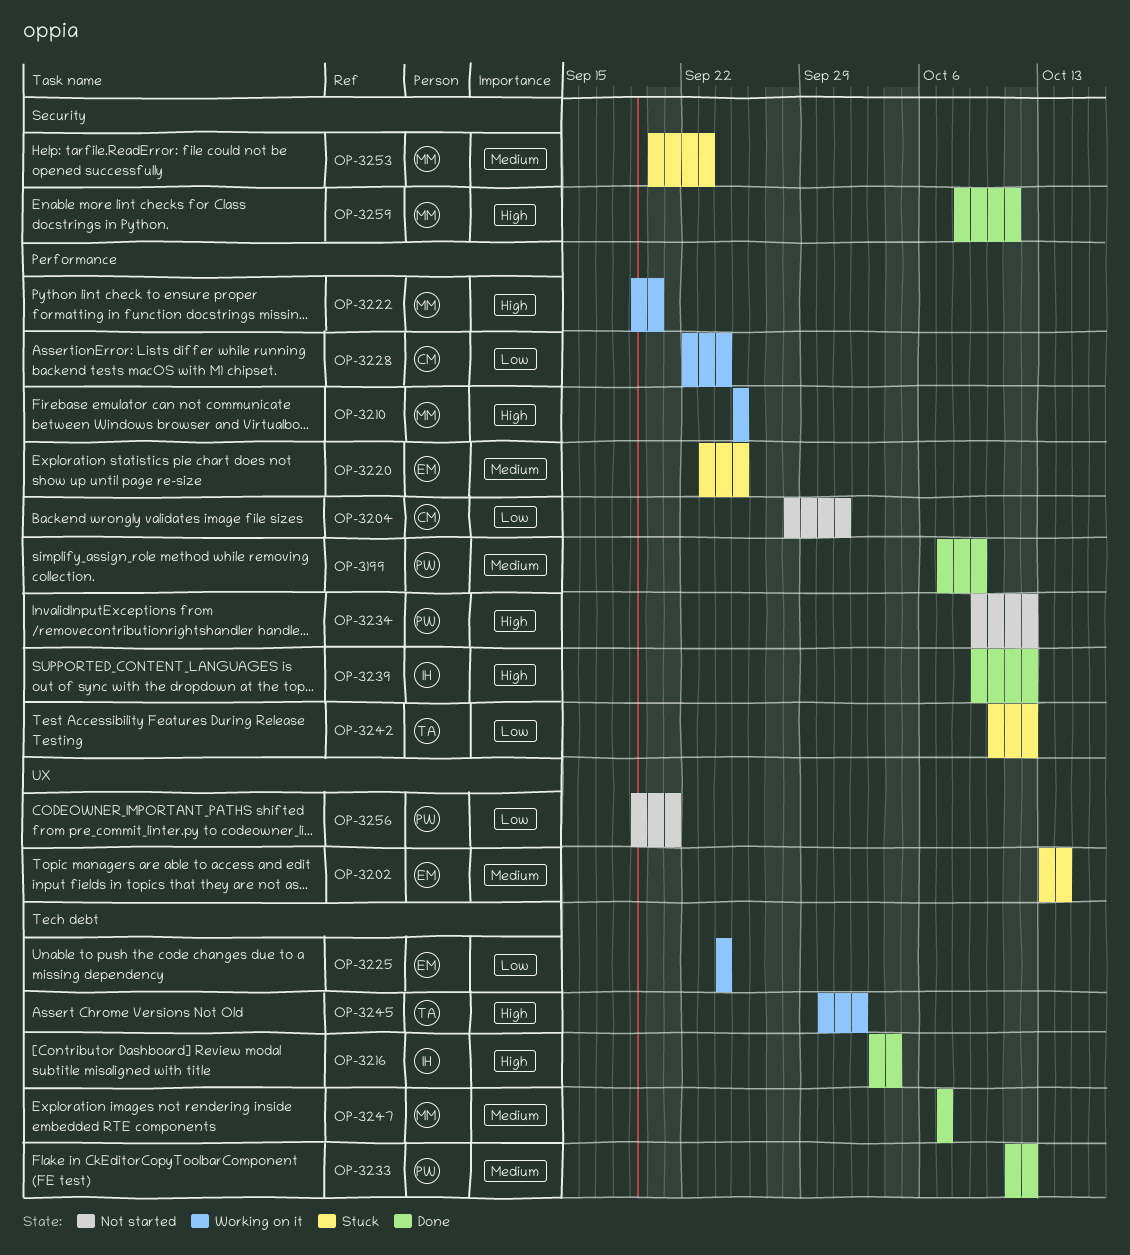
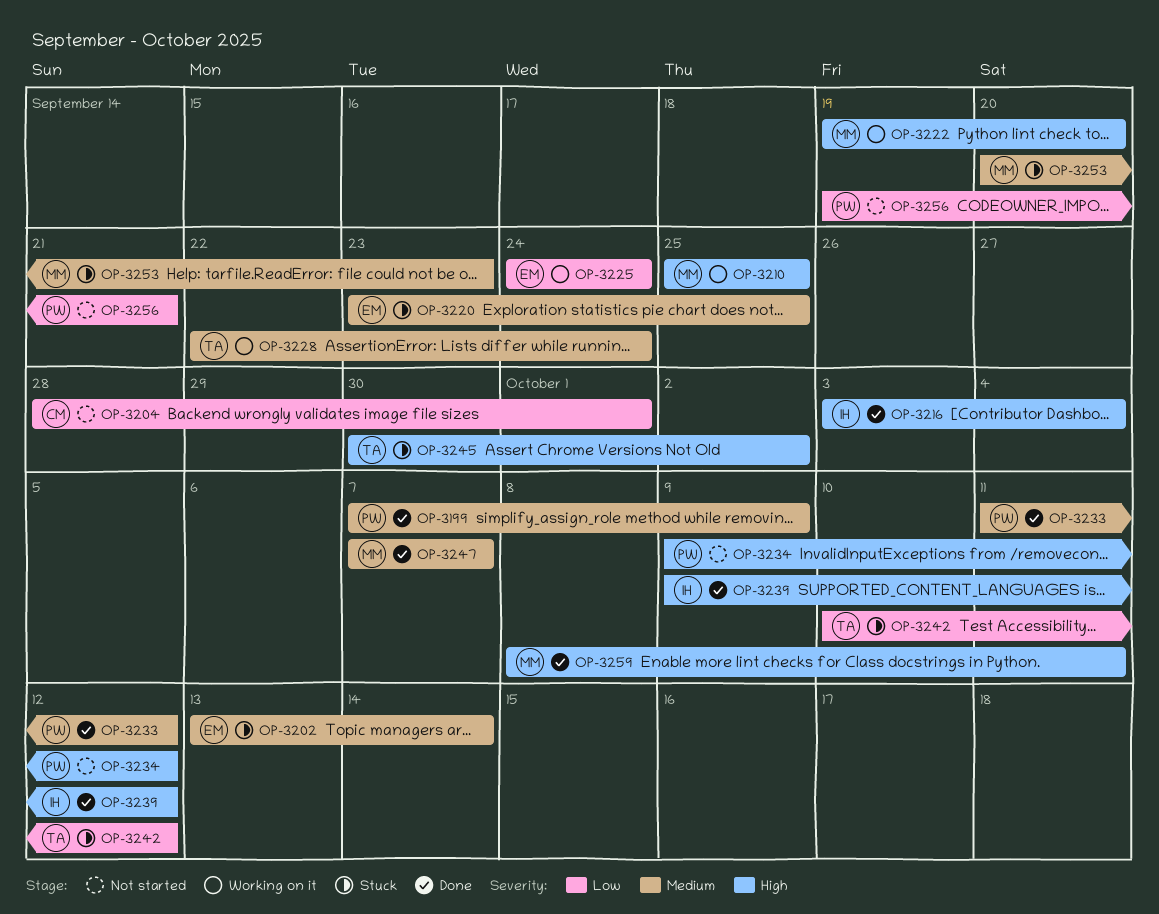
OP-3228, owner: CM -> TA
OP-3228, priority: Low -> Medium
OP-3245, status: Working on it -> Stuck

